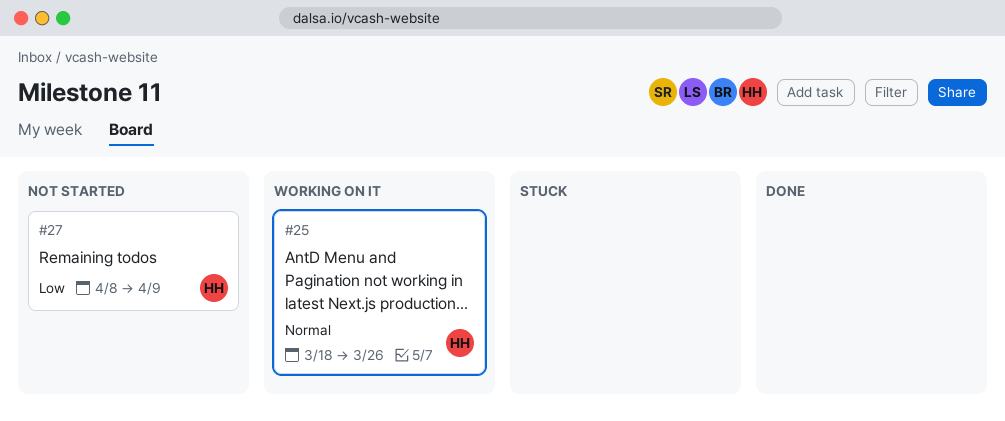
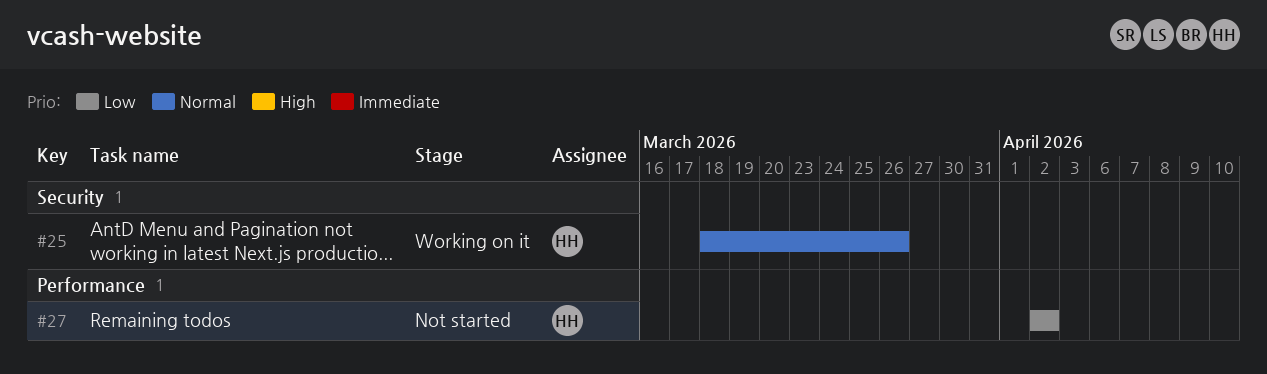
#27, start: Apr 8 -> Apr 2
#27, due: Apr 9 -> Apr 2

